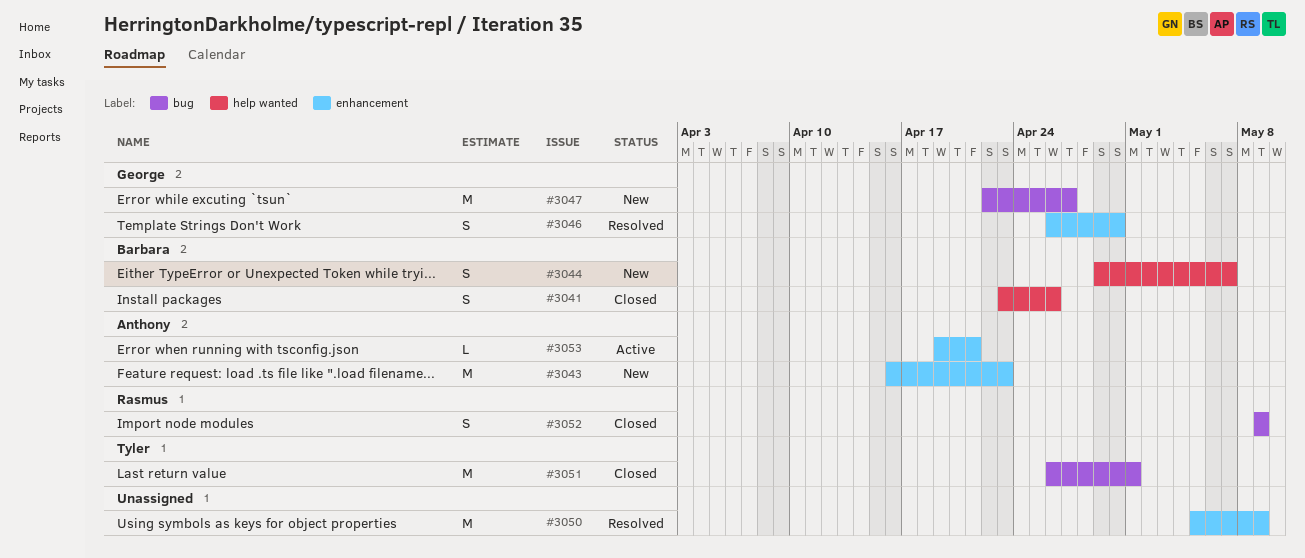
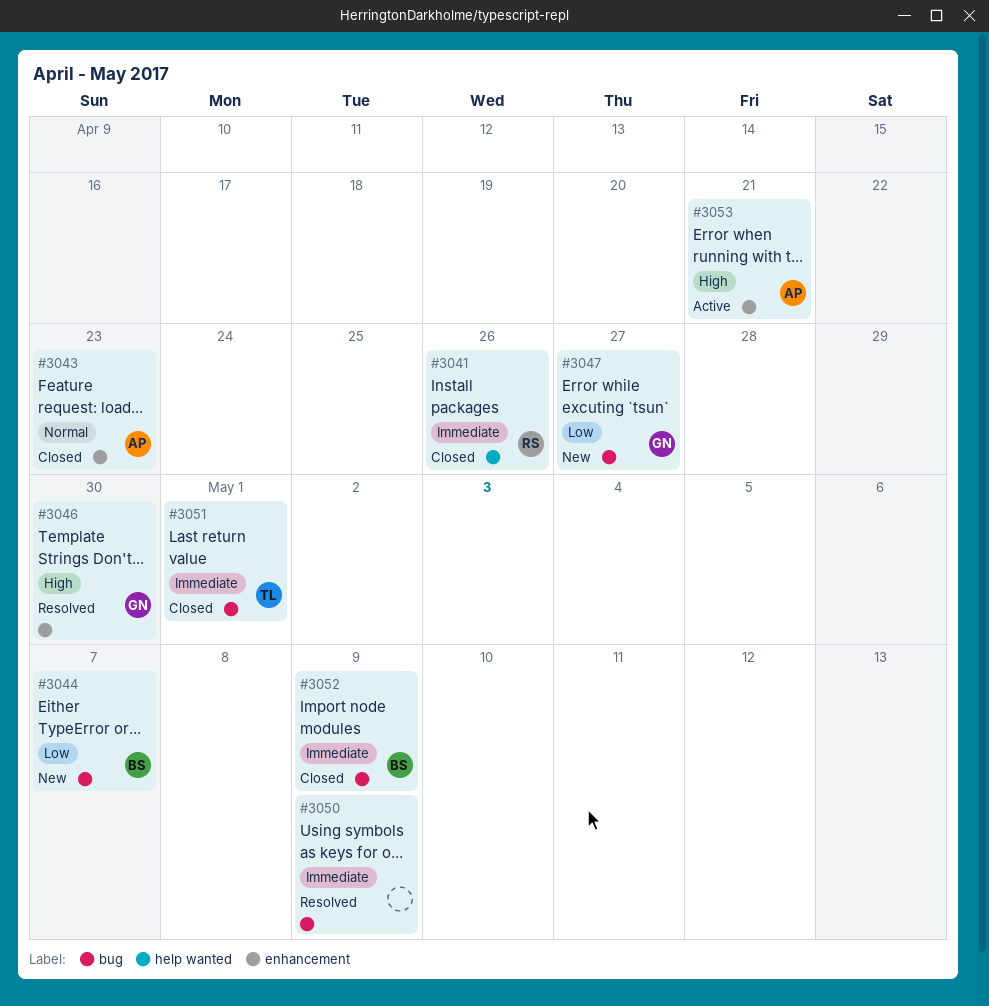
#3041, owner: Barbara -> Rasmus
#3043, status: New -> Closed
#3044, label: help wanted -> bug
#3050, label: enhancement -> bug
#3052, owner: Rasmus -> Barbara

